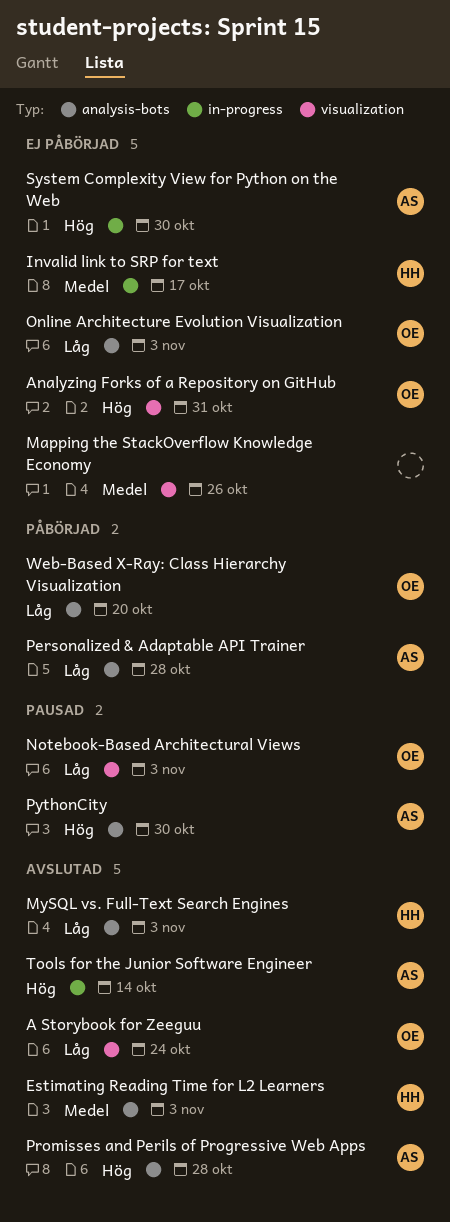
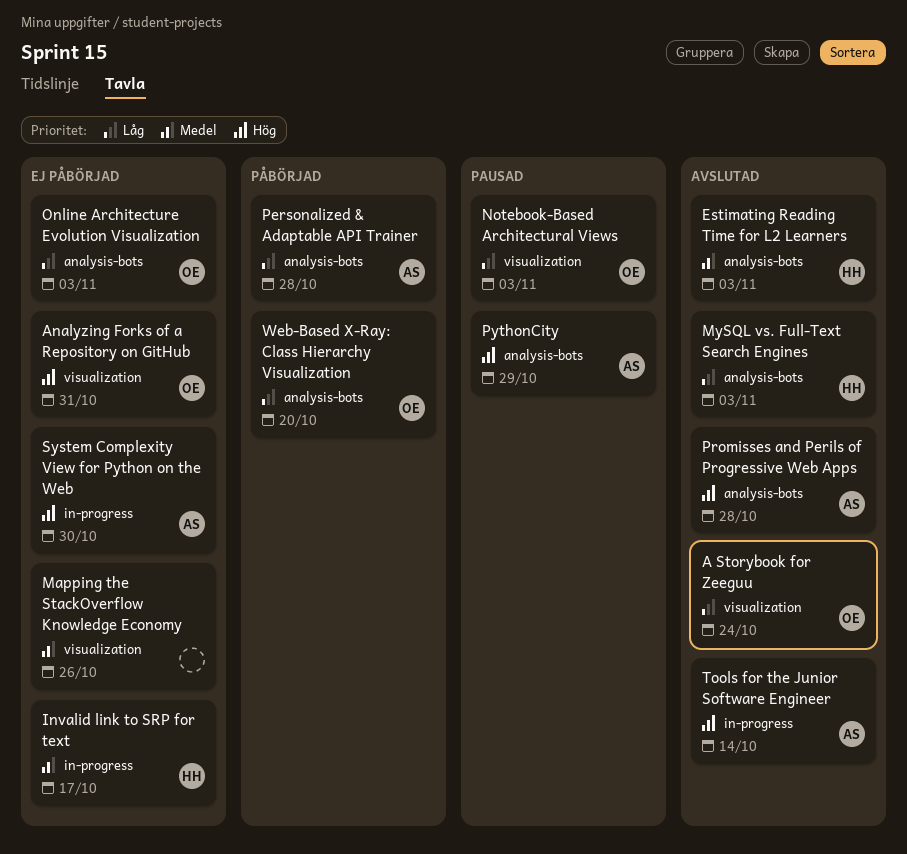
PythonCity, due: Oct 30 -> Oct 29

